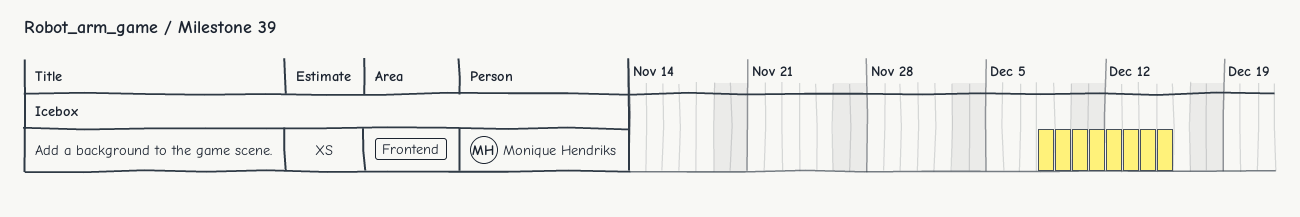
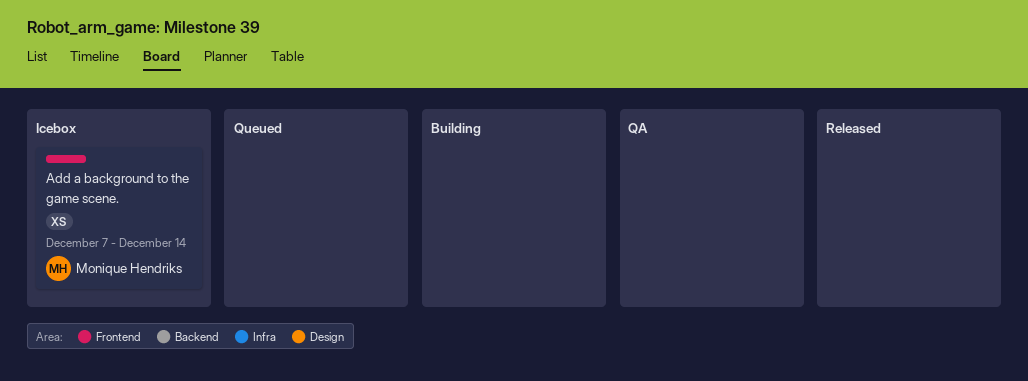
Add a background to the game scene., start: Dec 8 -> Dec 7
Add a background to the game scene., due: Dec 15 -> Dec 14

